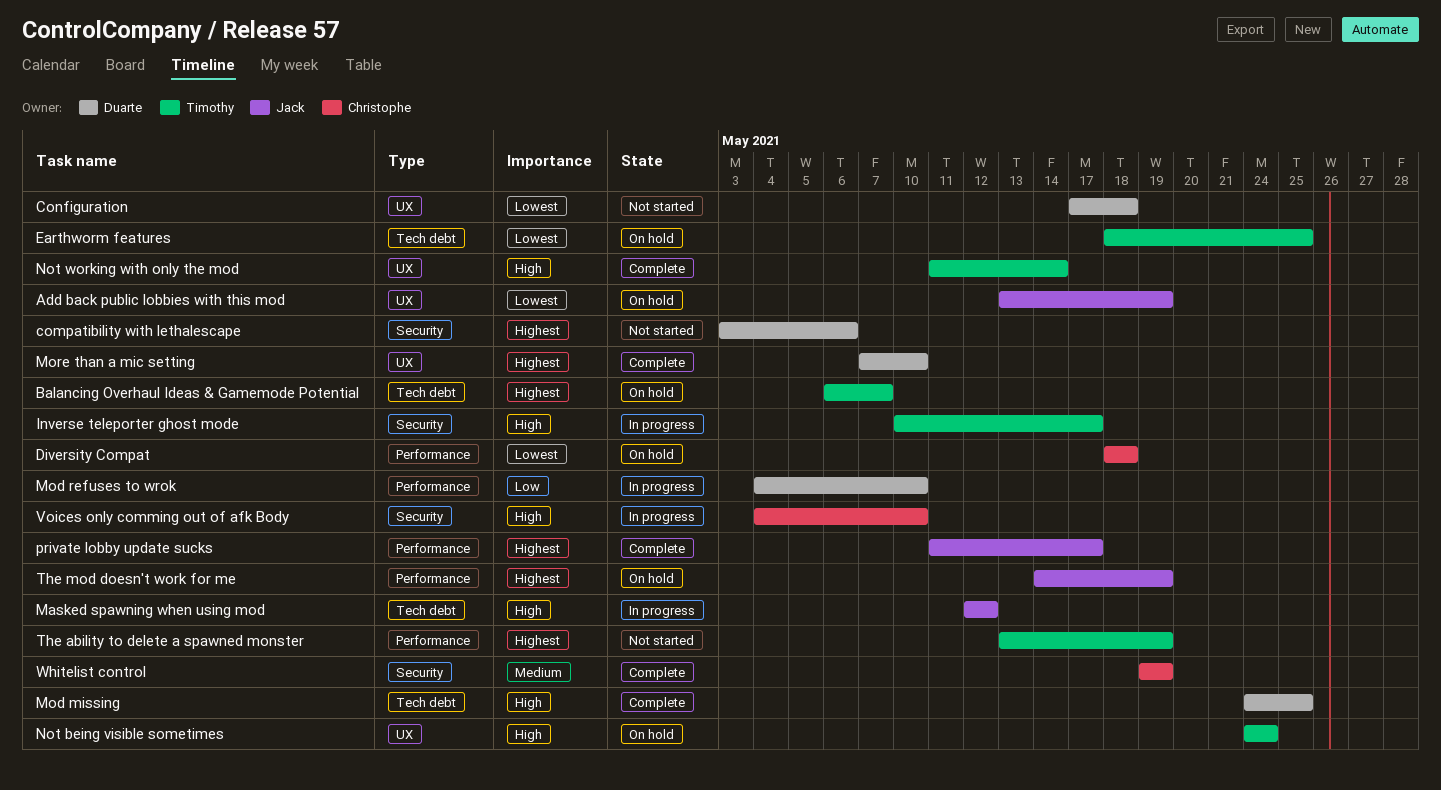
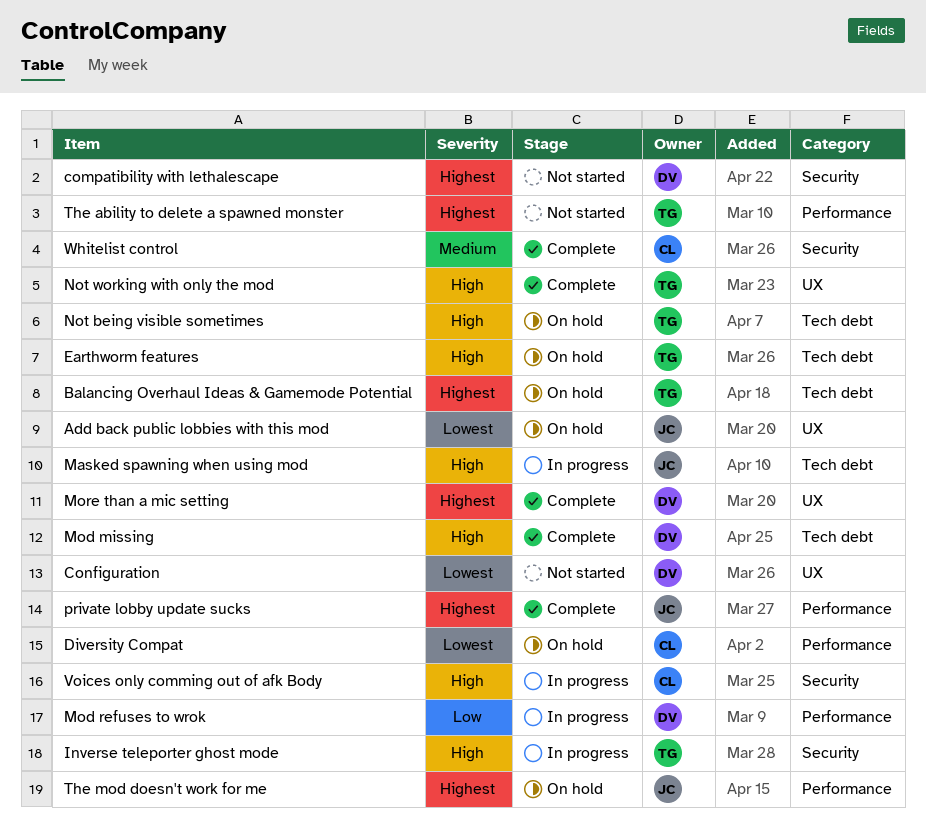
Earthworm features, priority: Lowest -> High
Not being visible sometimes, label: UX -> Tech debt

